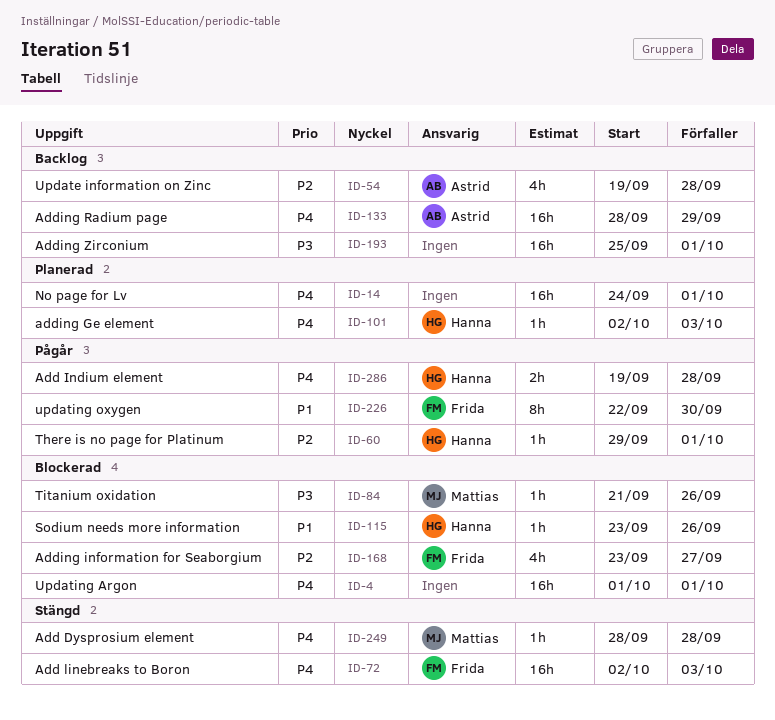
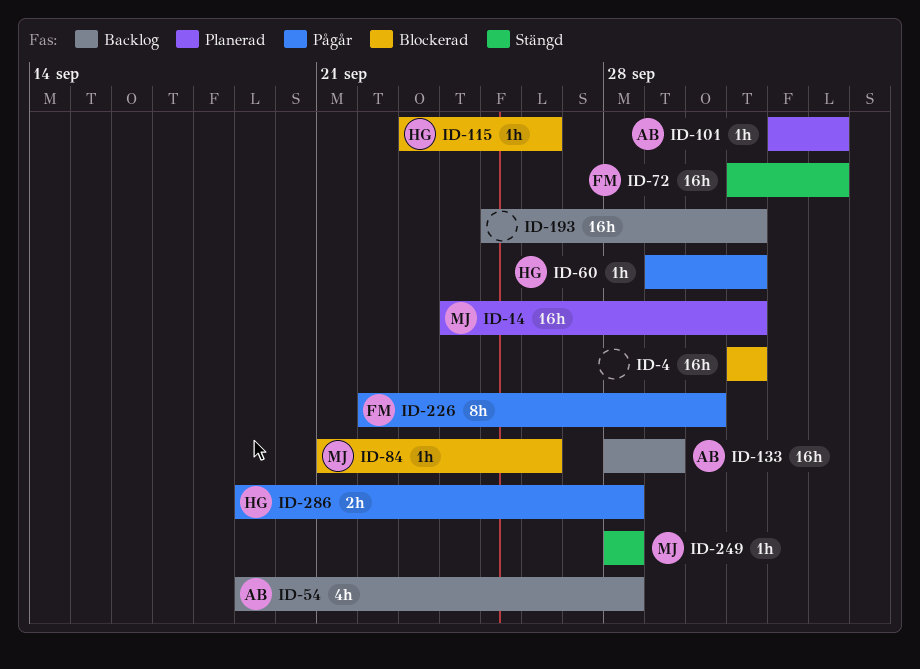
ID-14, owner: none -> Mattias
ID-72, start: Oct 2 -> Oct 1
ID-101, owner: Hanna -> Astrid
ID-168: present -> none

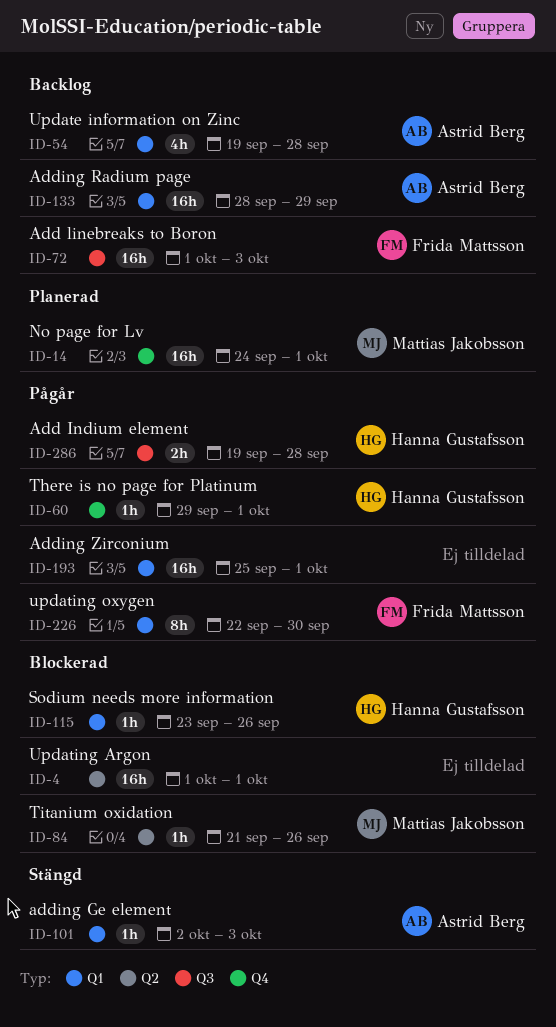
ID-72, status: Stängd -> Backlog
ID-101, status: Planerad -> Stängd
ID-193, status: Backlog -> Pågår
ID-249: present -> none

